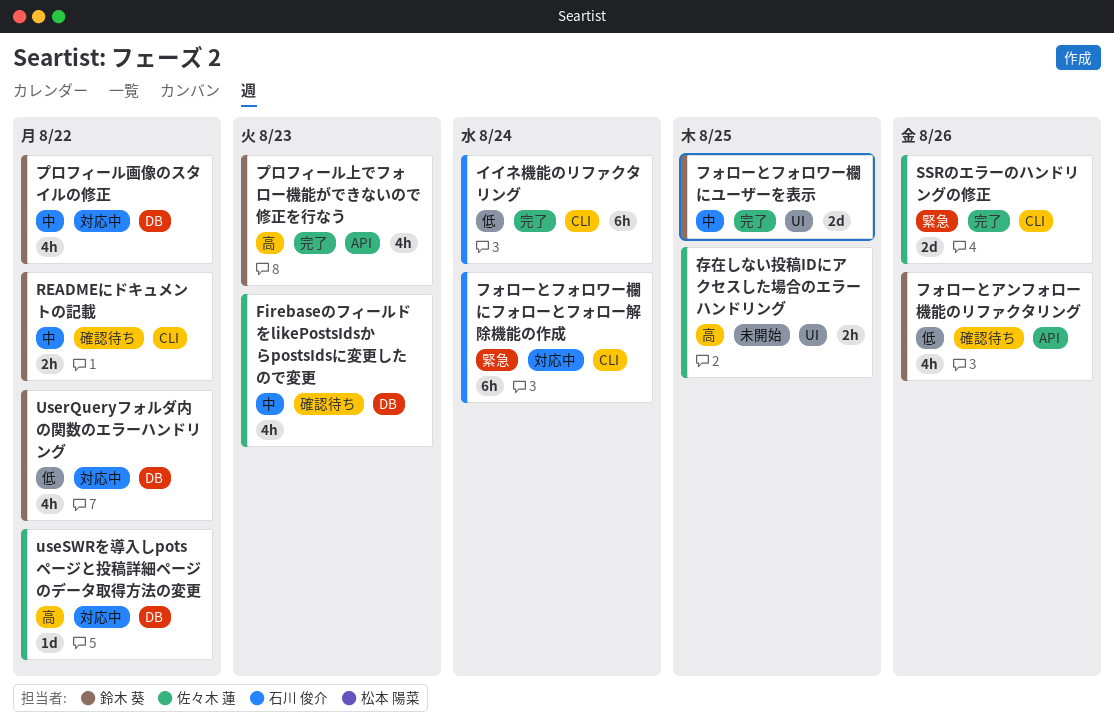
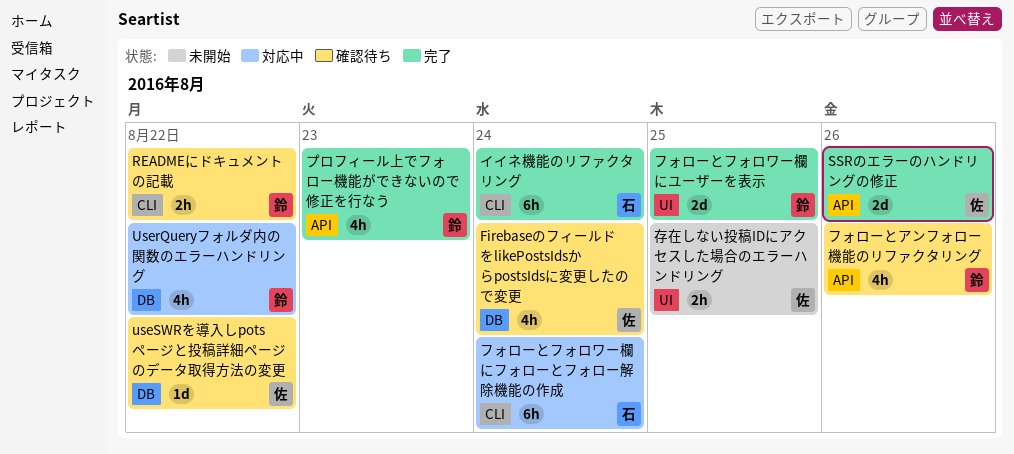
FirebaseのフィールドをlikePostsIdsからpostsIdsに変更したので変更, due: Aug 23 -> Aug 24
SSRのエラーのハンドリングの修正, label: CLI -> API
useSWRを導入しpotsページと投稿詳細ページのデータ取得方法の変更, status: 対応中 -> 確認待ち
プロフィール画像のスタイルの修正: present -> none

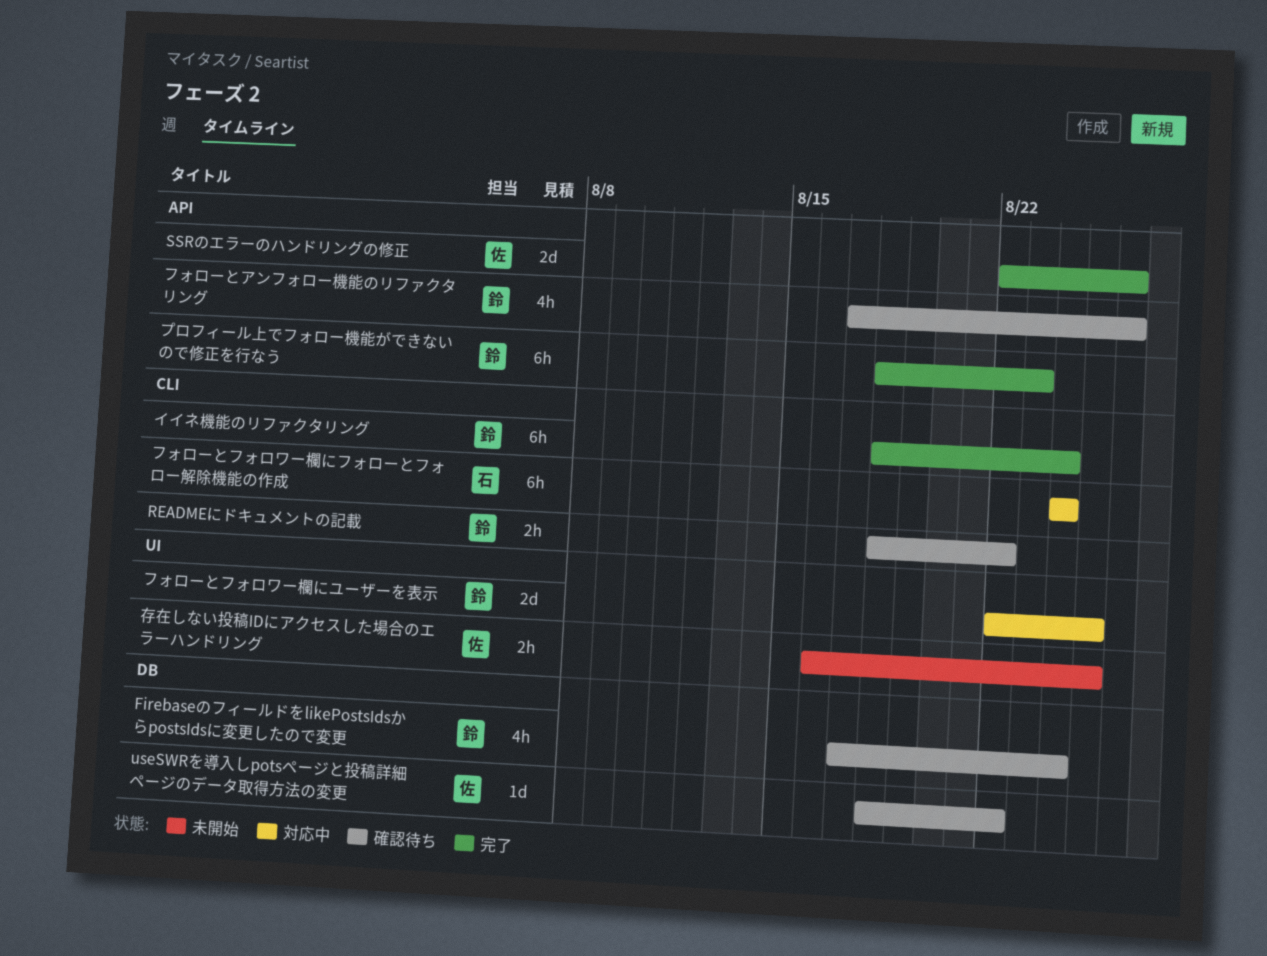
FirebaseのフィールドをlikePostsIdsからpostsIdsに変更したので変更, owner: 佐 -> 鈴
UserQueryフォルダ内の関数のエラーハンドリング: present -> none
イイネ機能のリファクタリング, owner: 石 -> 鈴
フォローとフォロワー欄にユーザーを表示, status: 完了 -> 対応中
プロフィール上でフォロー機能ができないので修正を行なう, estimate: 4h -> 6h

